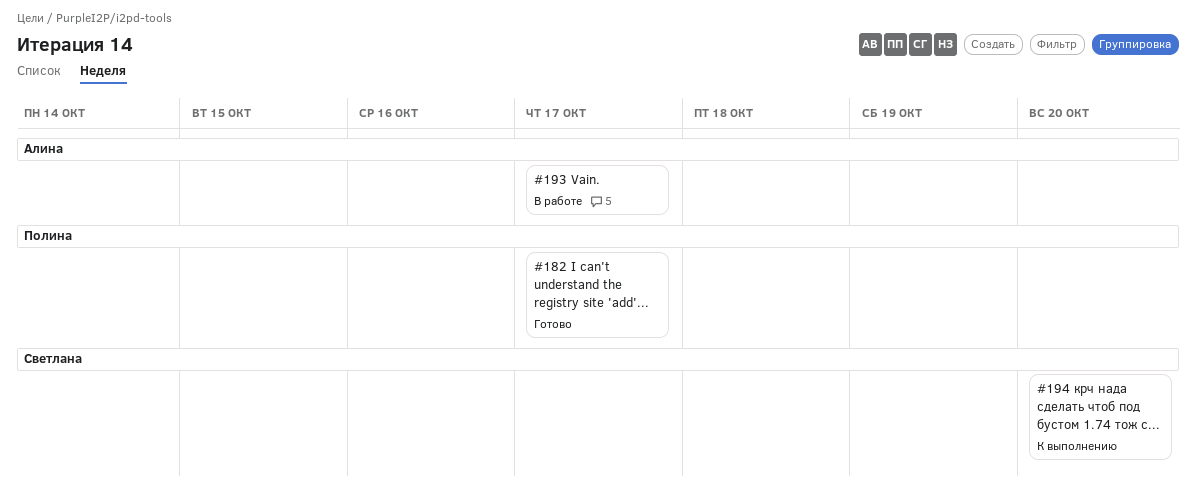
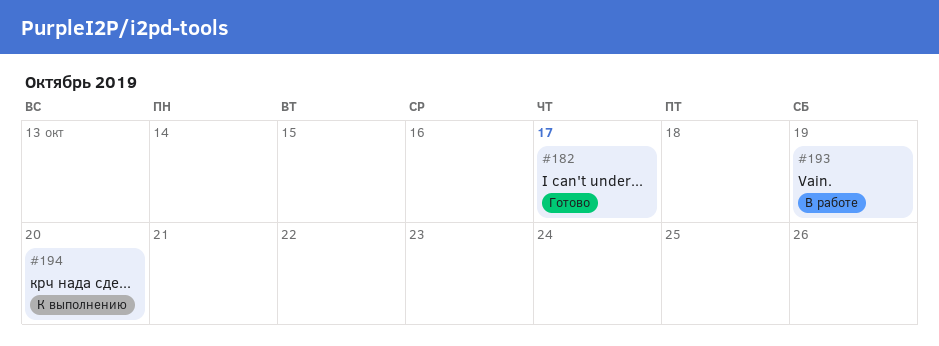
#193, due: Oct 17 -> Oct 19

